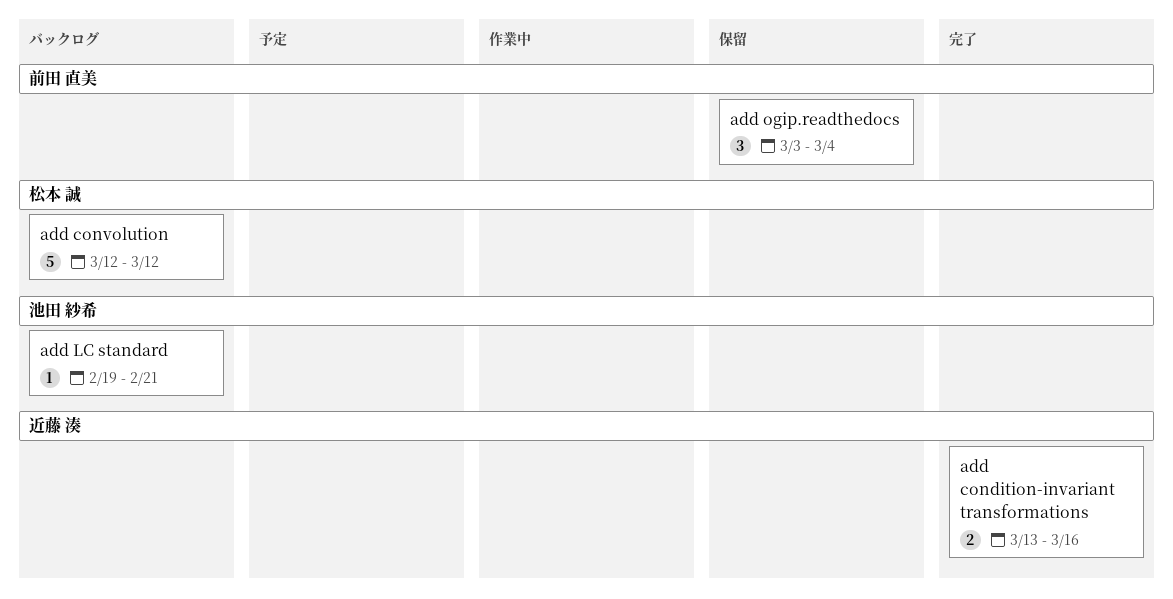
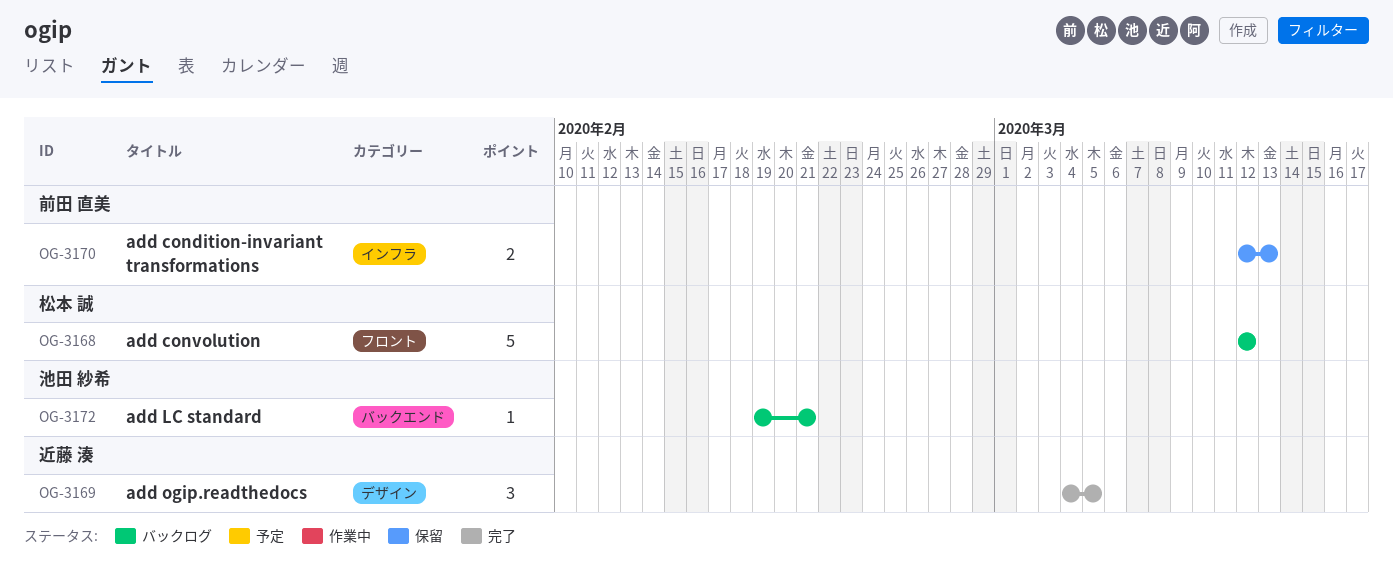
add condition-invariant transformations, status: 完了 -> 保留
add condition-invariant transformations, owner: 近藤 湊 -> 前田 直美
add condition-invariant transformations, start: Mar 13 -> Mar 12
add condition-invariant transformations, due: Mar 16 -> Mar 13
add ogip.readthedocs, status: 保留 -> 完了
add ogip.readthedocs, owner: 前田 直美 -> 近藤 湊
add ogip.readthedocs, start: Mar 3 -> Mar 4
add ogip.readthedocs, due: Mar 4 -> Mar 5

